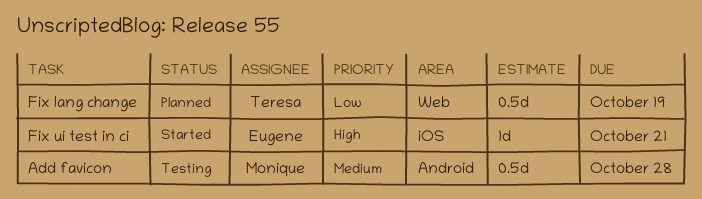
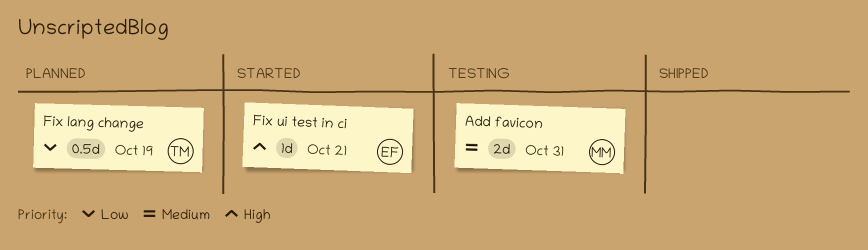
Add favicon, estimate: 0.5d -> 2d
Add favicon, due: Oct 28 -> Oct 31

